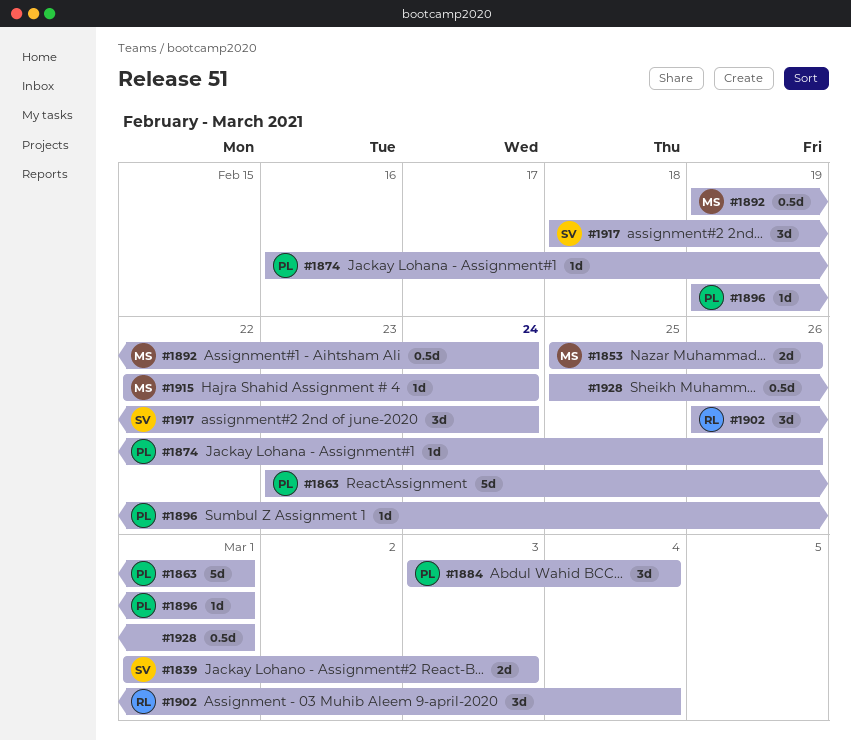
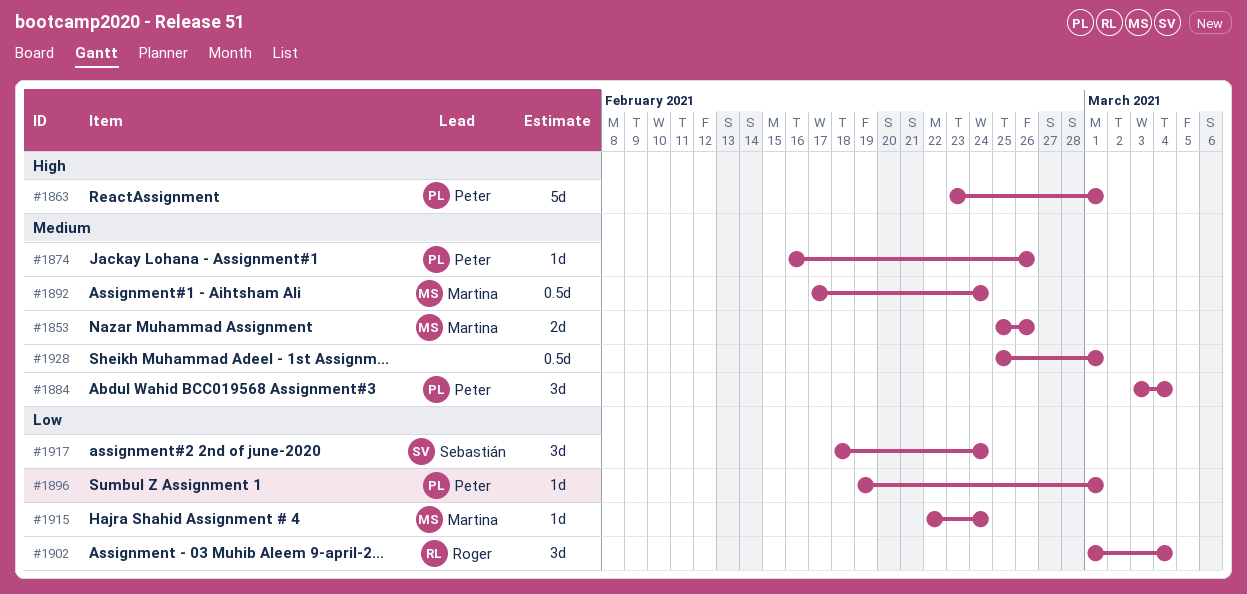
#1839: present -> none
#1892, start: Feb 19 -> Feb 17
#1902, start: Feb 26 -> Mar 1

